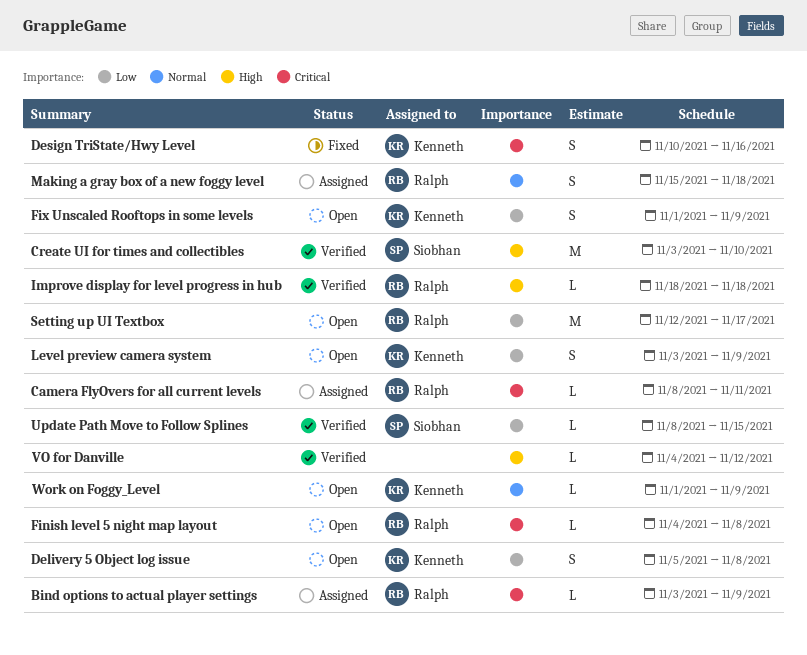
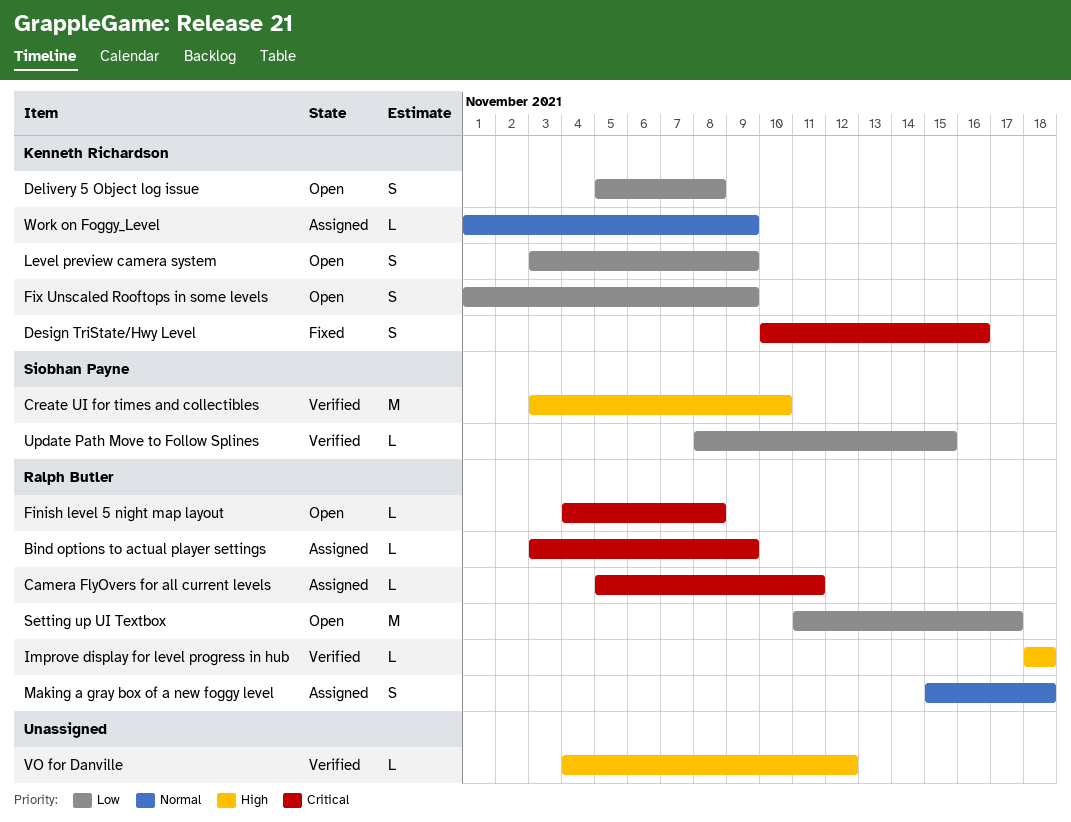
Camera FlyOvers for all current levels, start: Nov 8 -> Nov 5
Setting up UI Textbox, start: Nov 12 -> Nov 11
Work on Foggy_Level, status: Open -> Assigned

